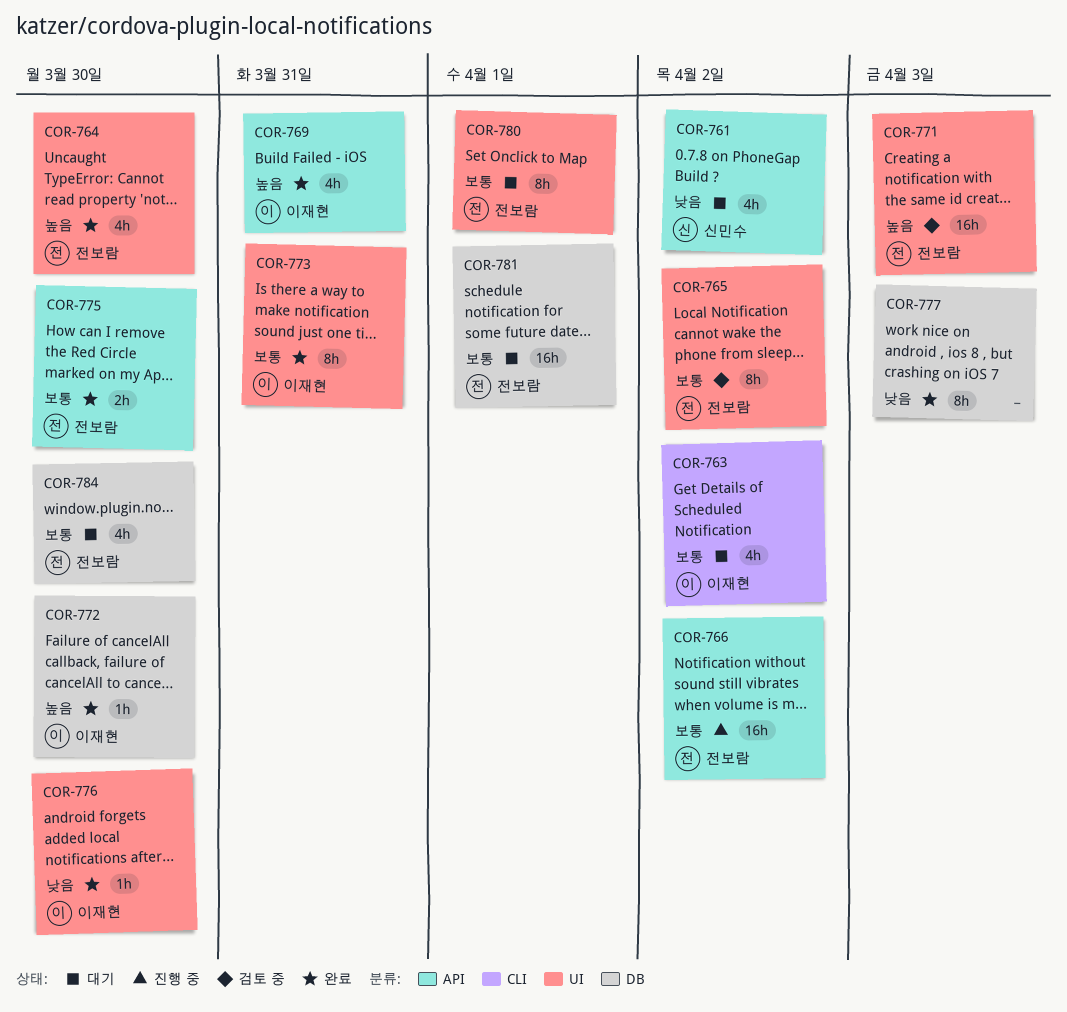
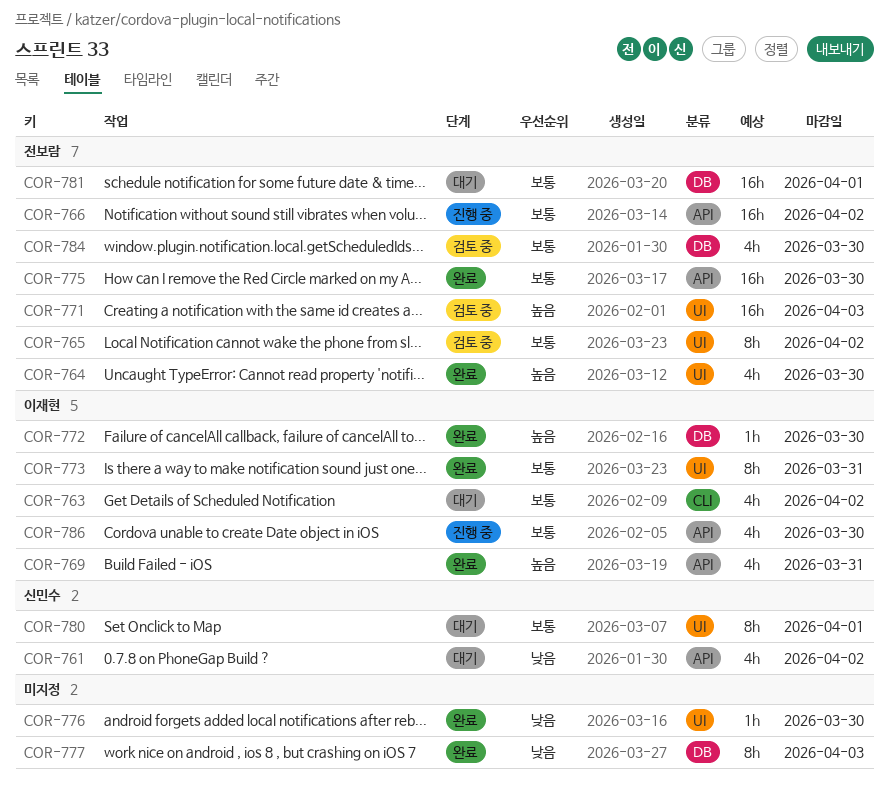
COR-775, estimate: 2h -> 16h
COR-776, owner: 이재현 -> none
COR-780, owner: 전보람 -> 신민수
COR-784, status: 대기 -> 검토 중
COR-786: none -> present

